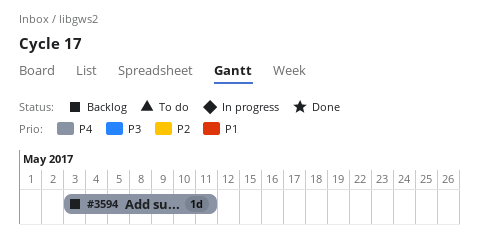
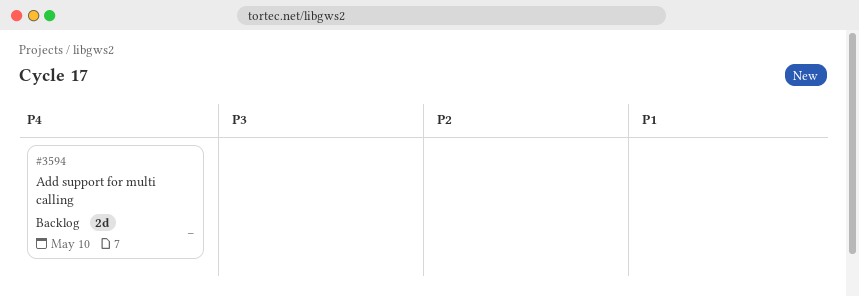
#3594, estimate: 1d -> 2d
#3594, due: May 11 -> May 10

